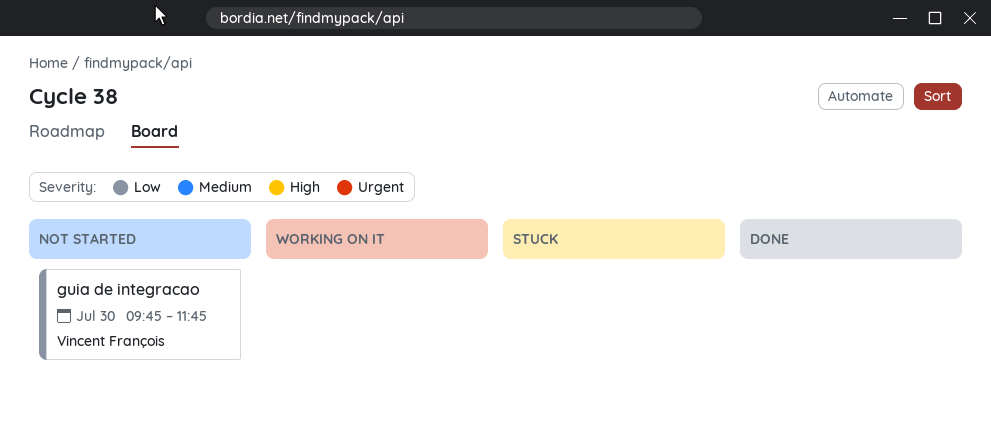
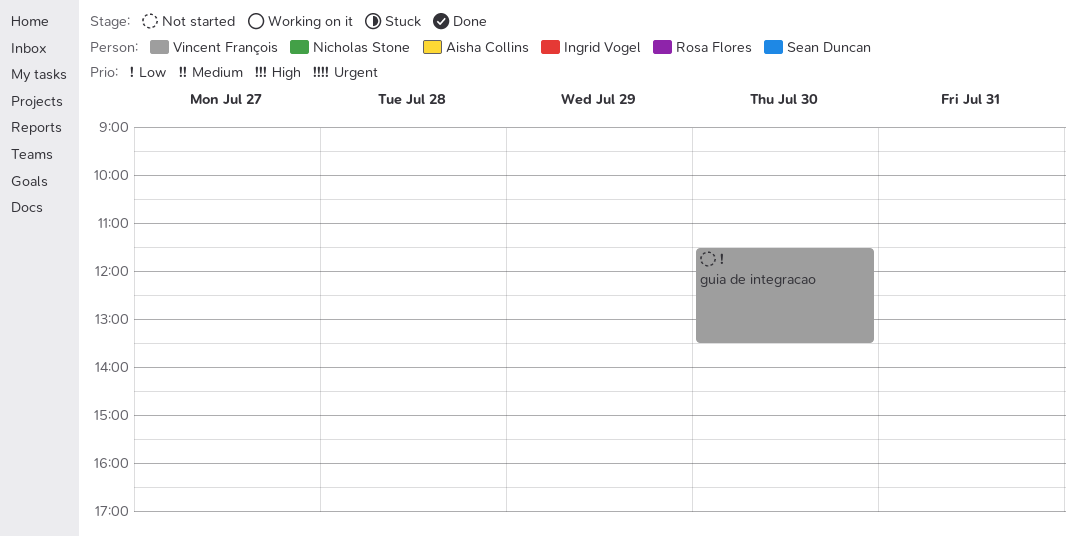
guia de integracao, begins: 09:45 -> 11:30
guia de integracao, ends: 11:45 -> 13:30

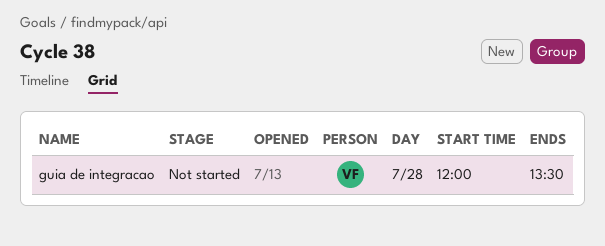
guia de integracao, day: Jul 30 -> Jul 28
guia de integracao, begins: 11:30 -> 12:00

